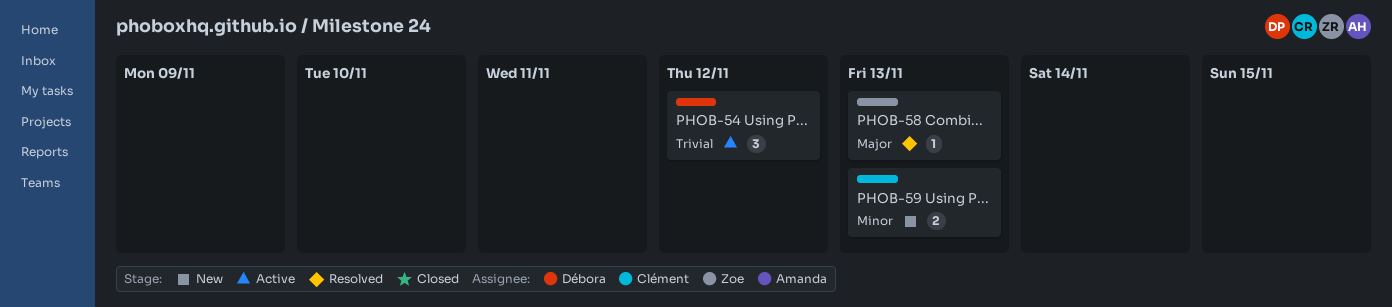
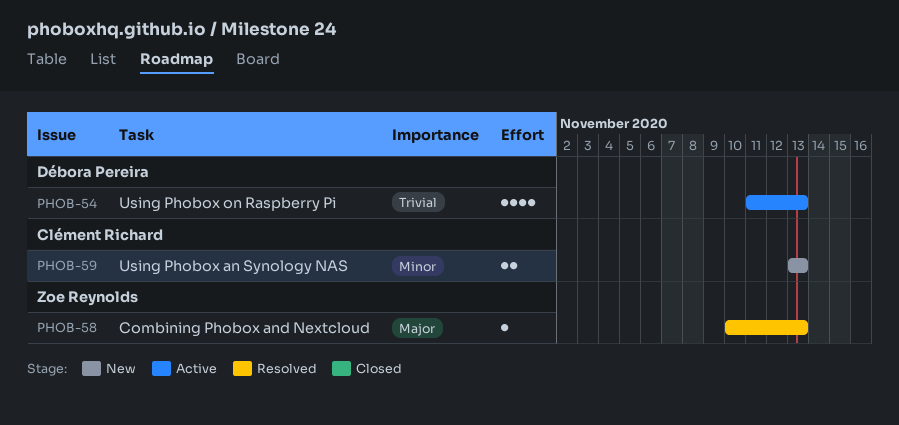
PHOB-54, estimate: 3 -> 4
PHOB-54, due: Nov 12 -> Nov 13

